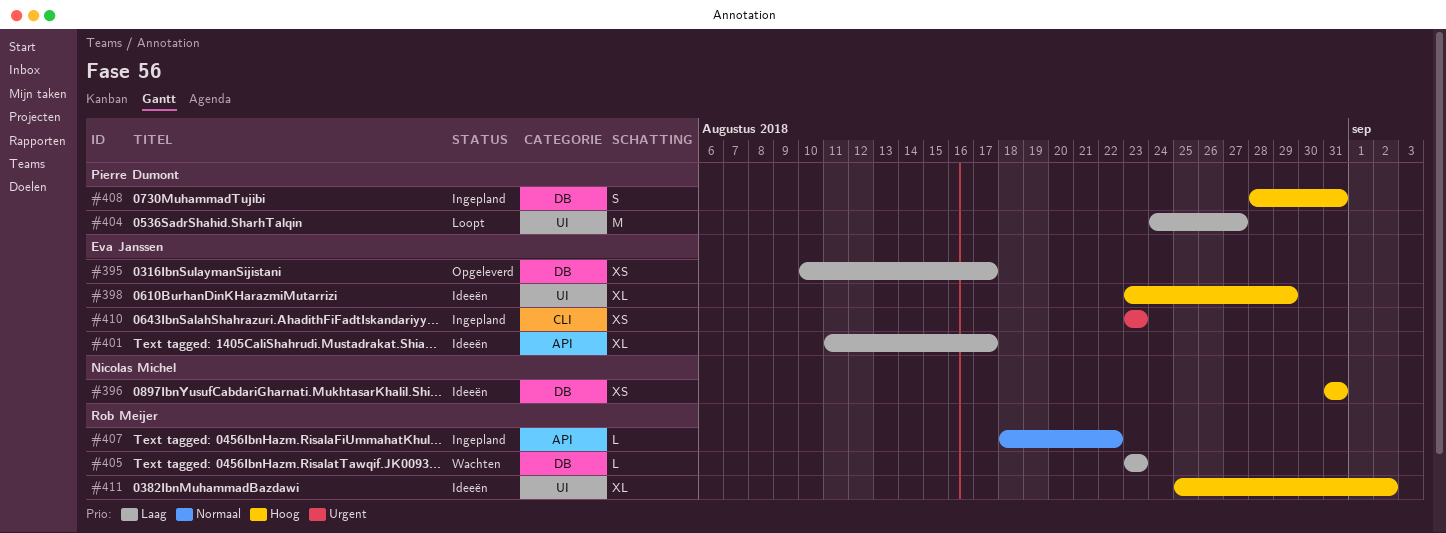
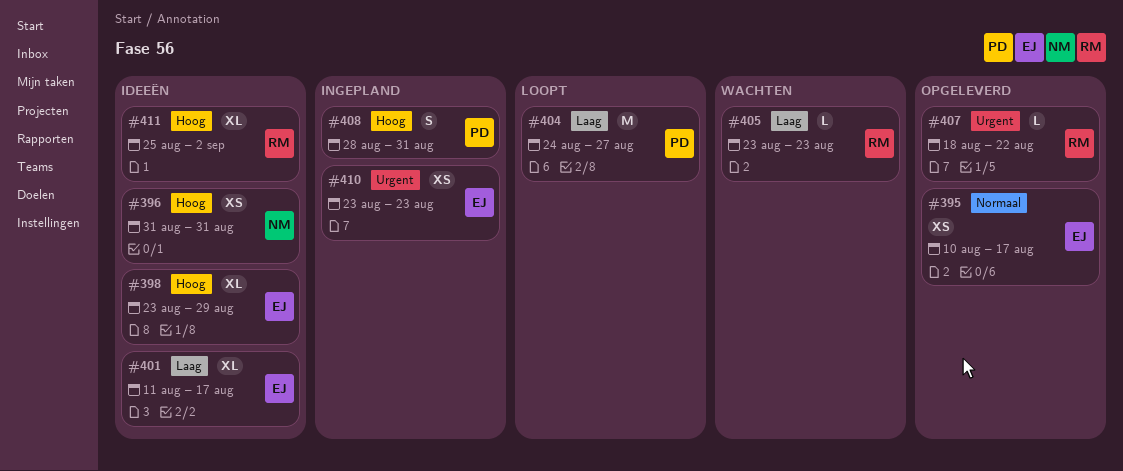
#395, priority: Laag -> Normaal
#407, status: Ingepland -> Opgeleverd
#407, priority: Normaal -> Urgent

